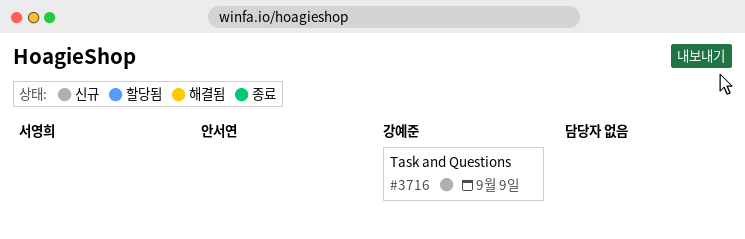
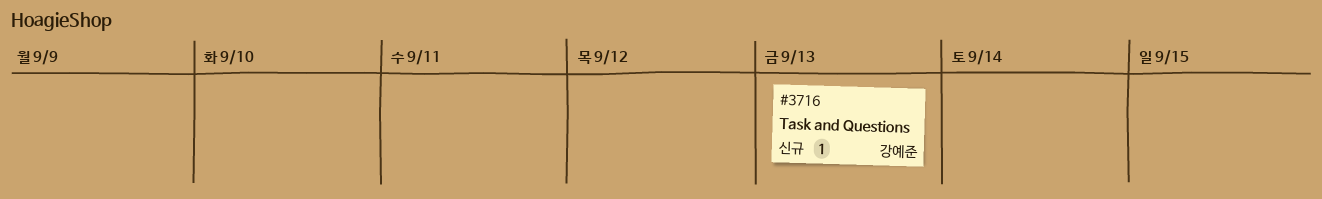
#3716, due: Sep 9 -> Sep 13

